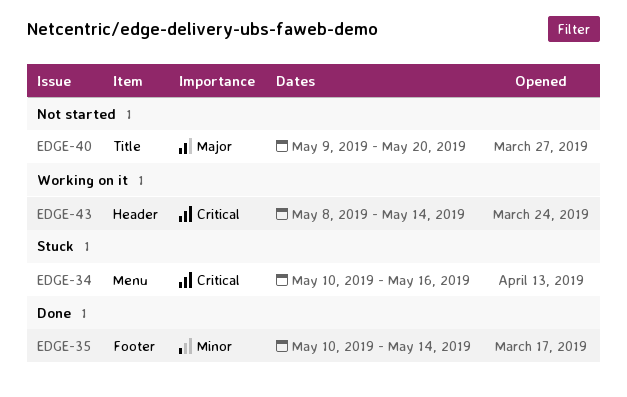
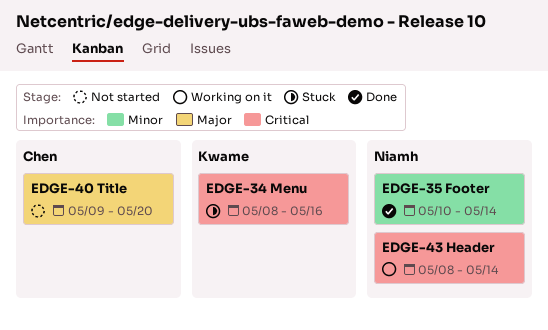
EDGE-34, start: May 10 -> May 8

